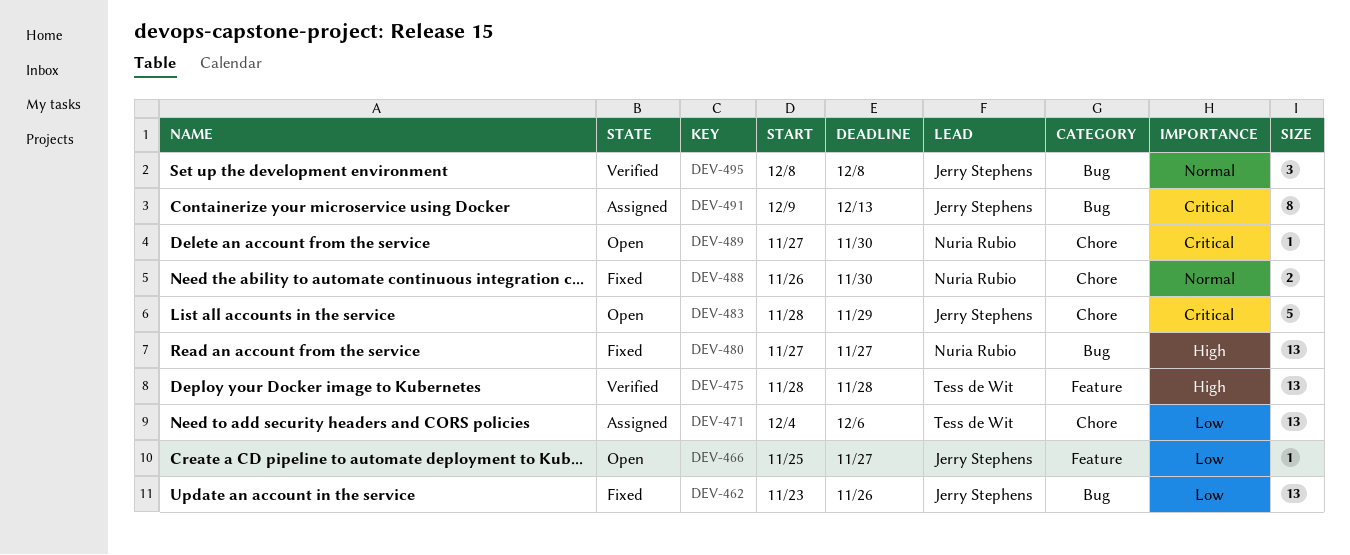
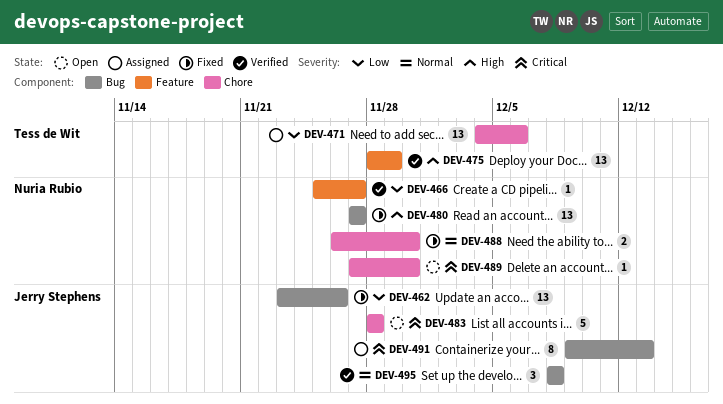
DEV-466, status: Open -> Verified
DEV-466, owner: Jerry Stephens -> Nuria Rubio
DEV-475, due: Nov 28 -> Nov 29
DEV-483, due: Nov 29 -> Nov 28

